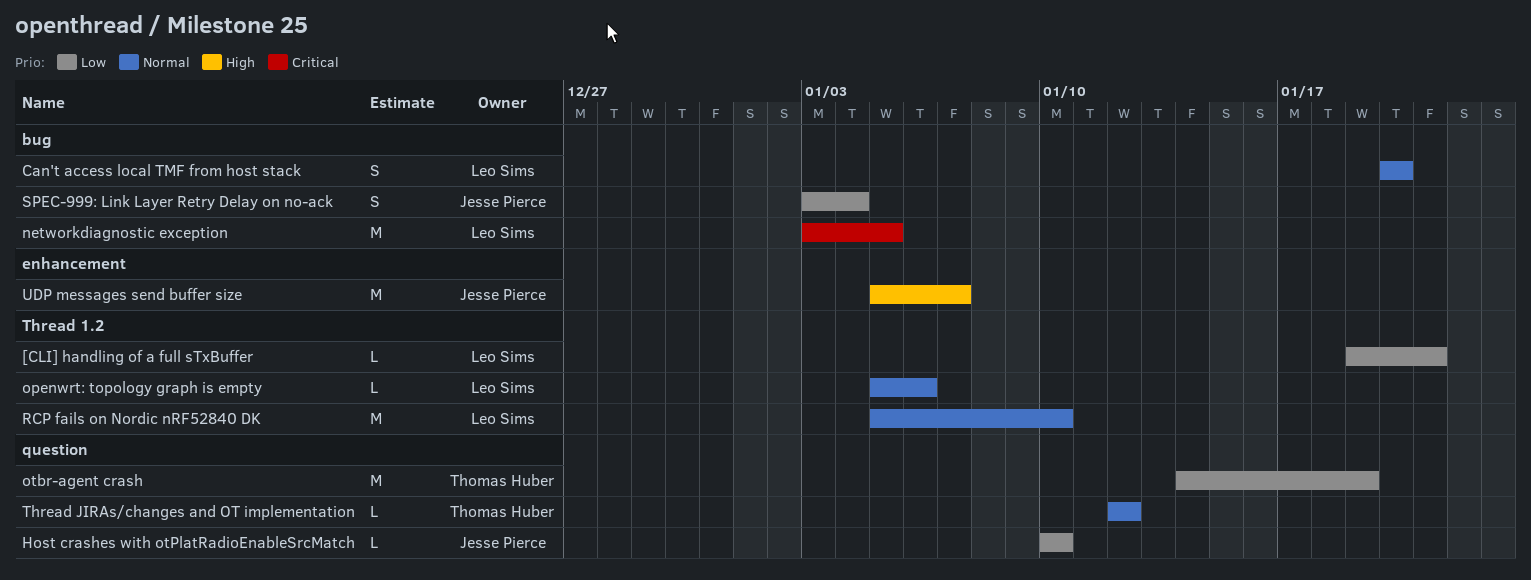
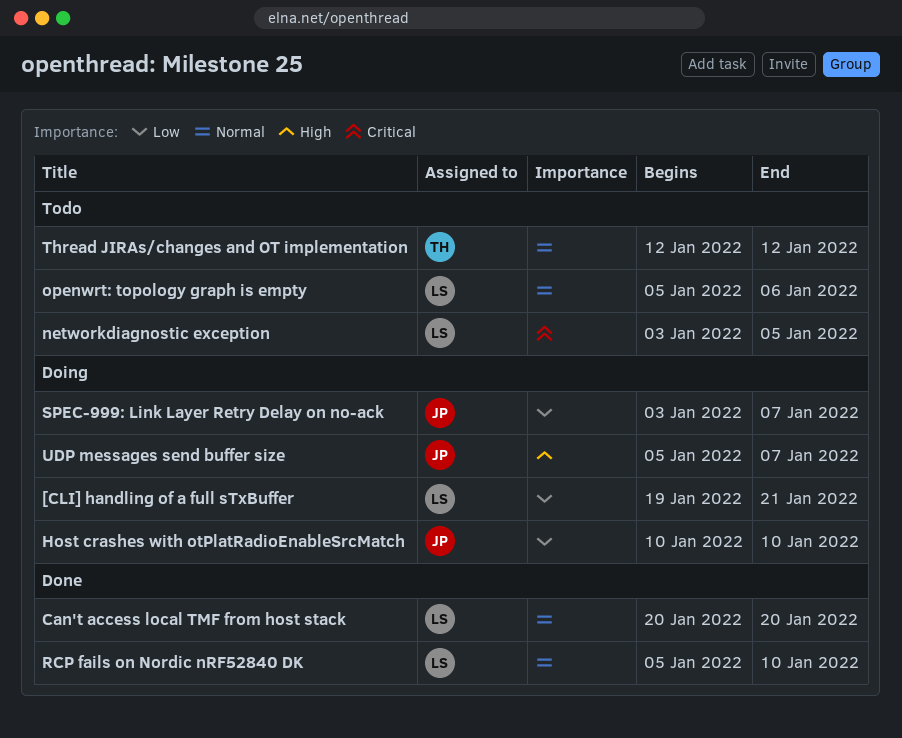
otbr-agent crash: present -> none
SPEC-999: Link Layer Retry Delay on no-ack, due: Jan 4 -> Jan 7

